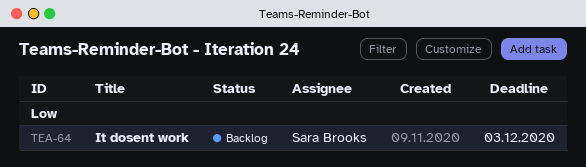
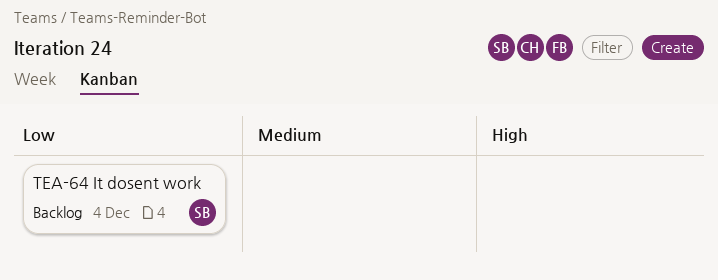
TEA-64, due: Dec 3 -> Dec 4

